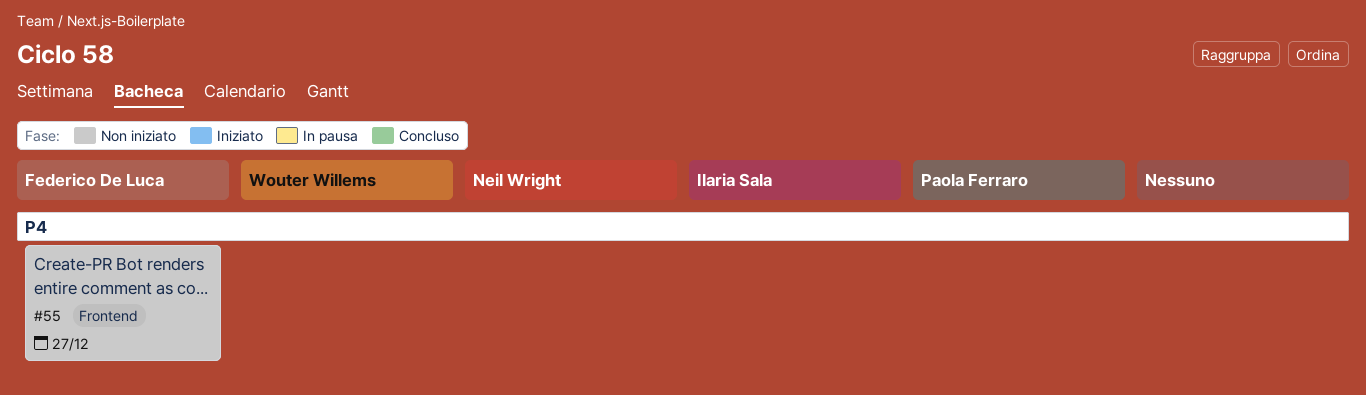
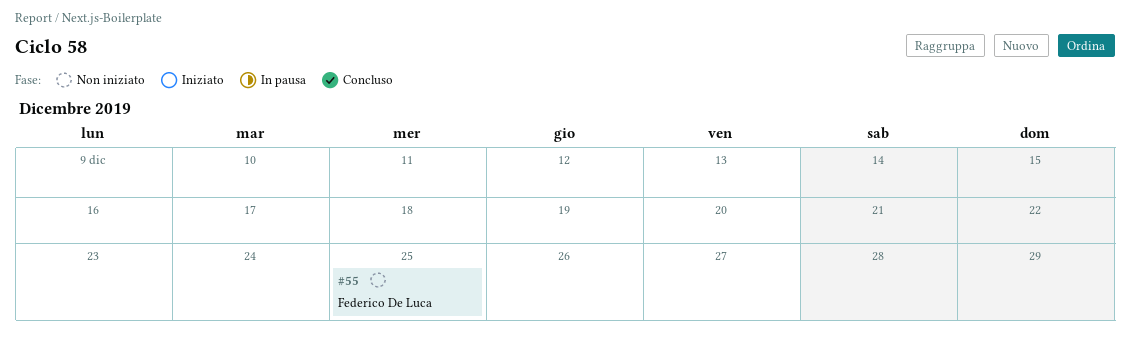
#55, due: Dec 27 -> Dec 25

